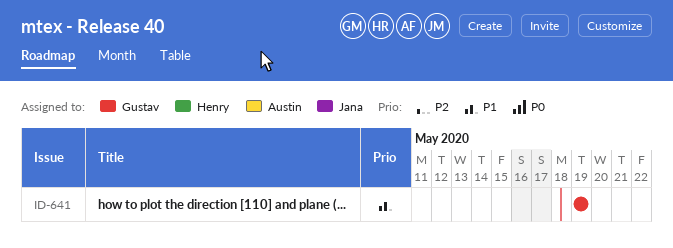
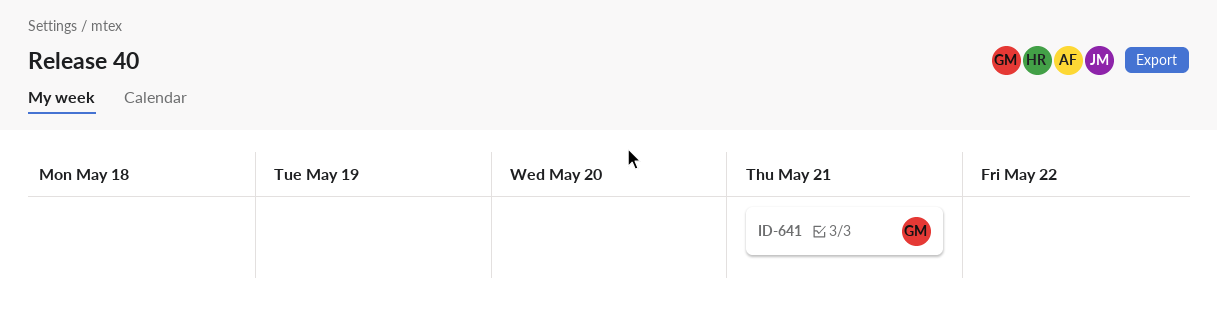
ID-641, due: May 19 -> May 21

